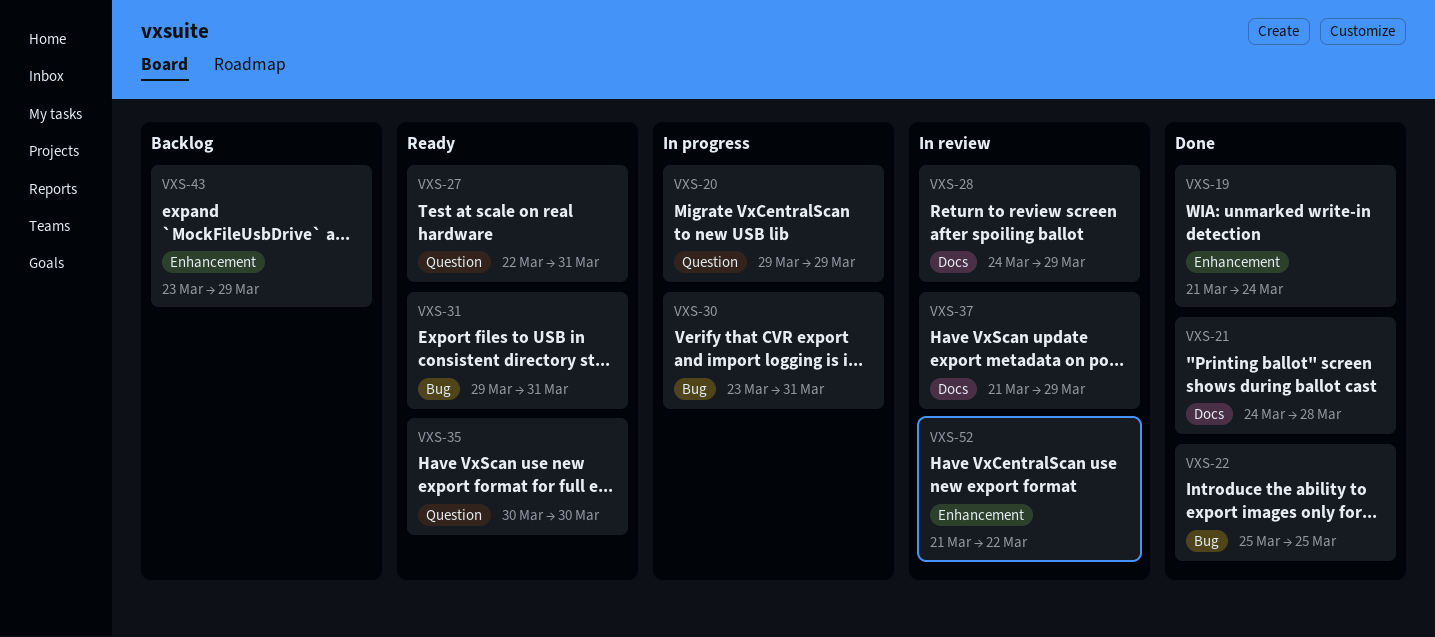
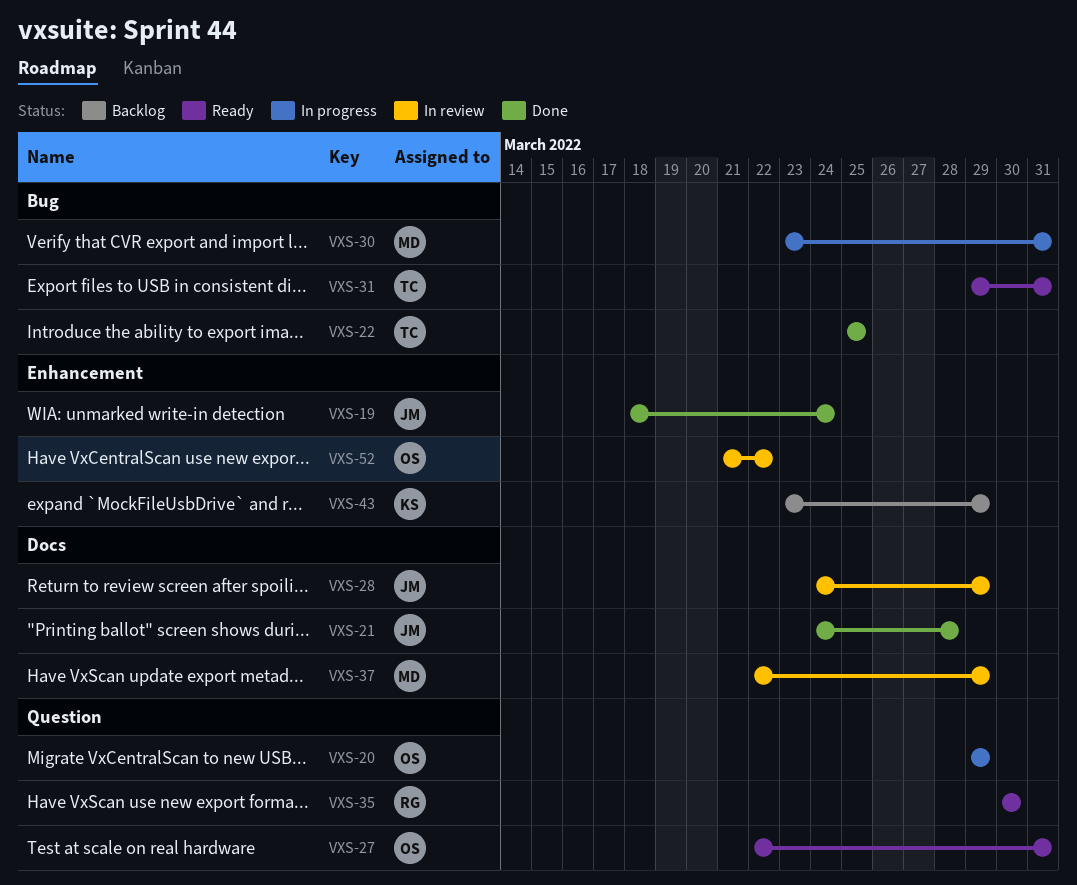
VXS-19, start: Mar 21 -> Mar 18
VXS-37, start: Mar 21 -> Mar 22

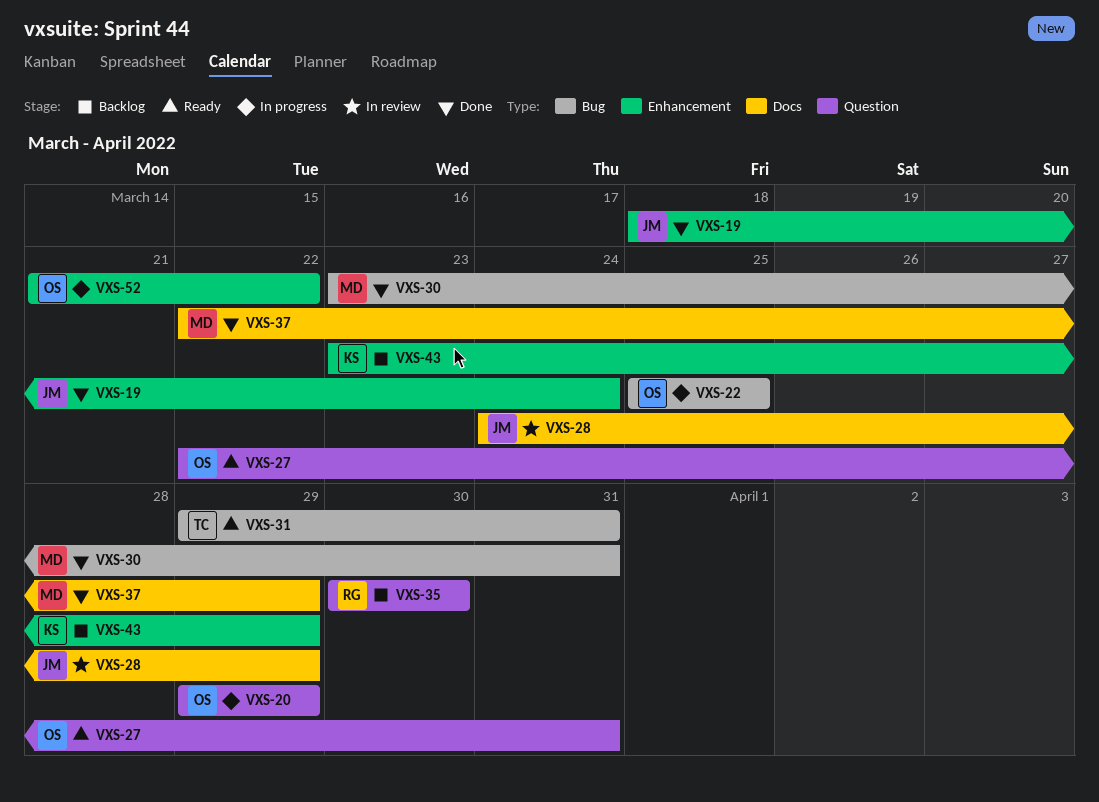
VXS-21: present -> none
VXS-22, status: Done -> In progress
VXS-22, owner: TC -> OS
VXS-30, status: In progress -> Done
VXS-35, status: Ready -> Backlog
VXS-37, status: In review -> Done
VXS-52, status: In review -> In progress

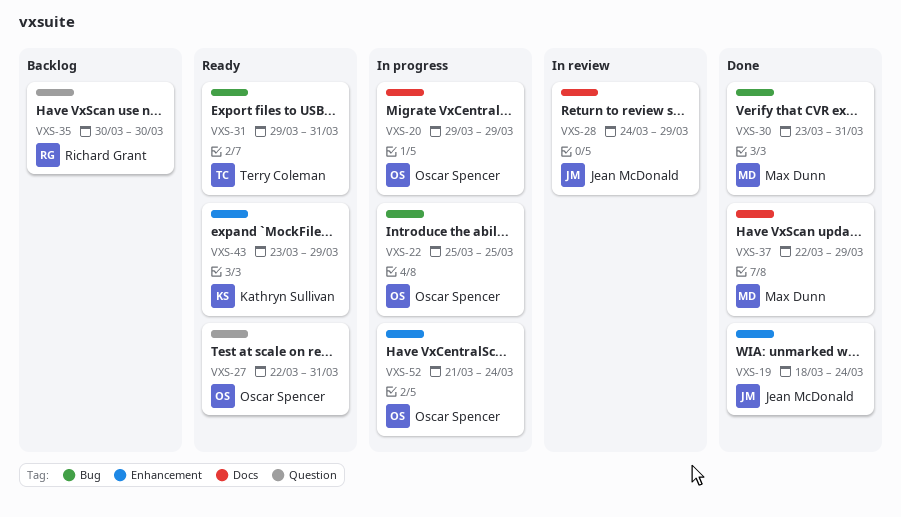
VXS-20, label: Question -> Docs
VXS-43, status: Backlog -> Ready
VXS-52, due: Mar 22 -> Mar 24

